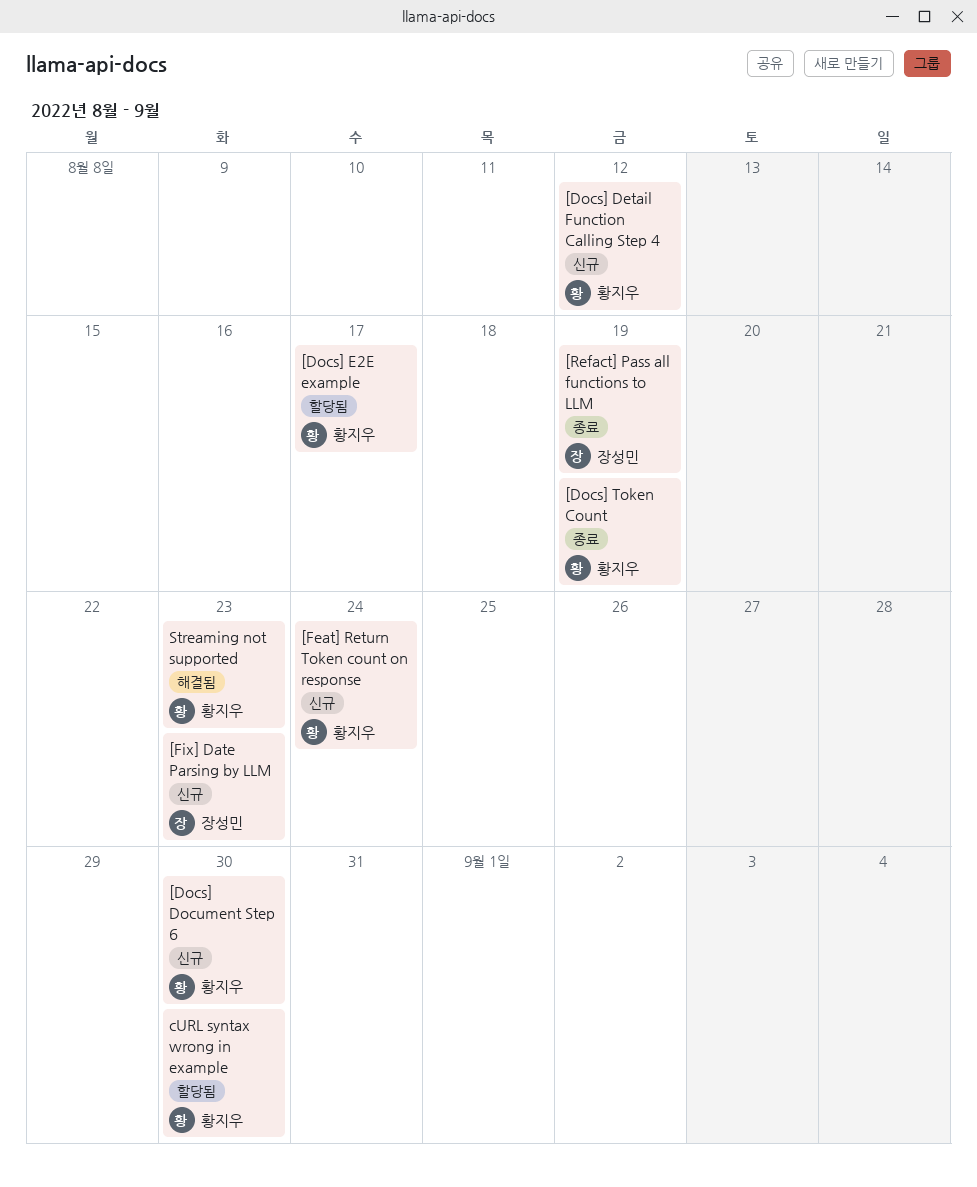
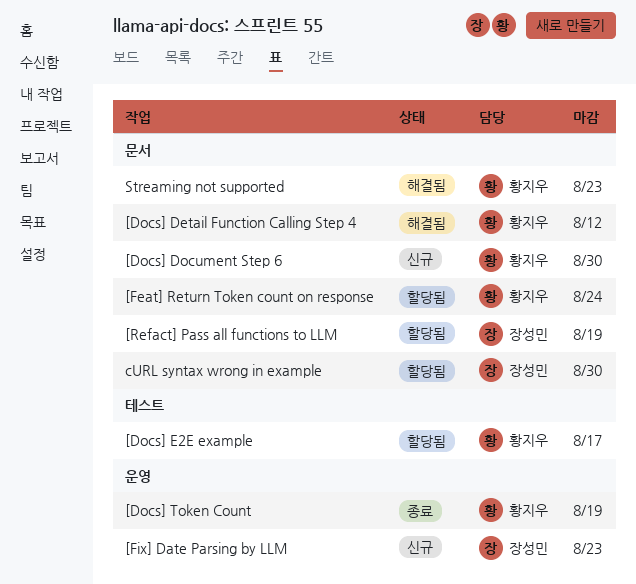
[Docs] Detail Function Calling Step 4, status: 신규 -> 해결됨
[Feat] Return Token count on response, status: 신규 -> 할당됨
[Refact] Pass all functions to LLM, status: 종료 -> 할당됨
cURL syntax wrong in example, owner: 황지우 -> 장성민

